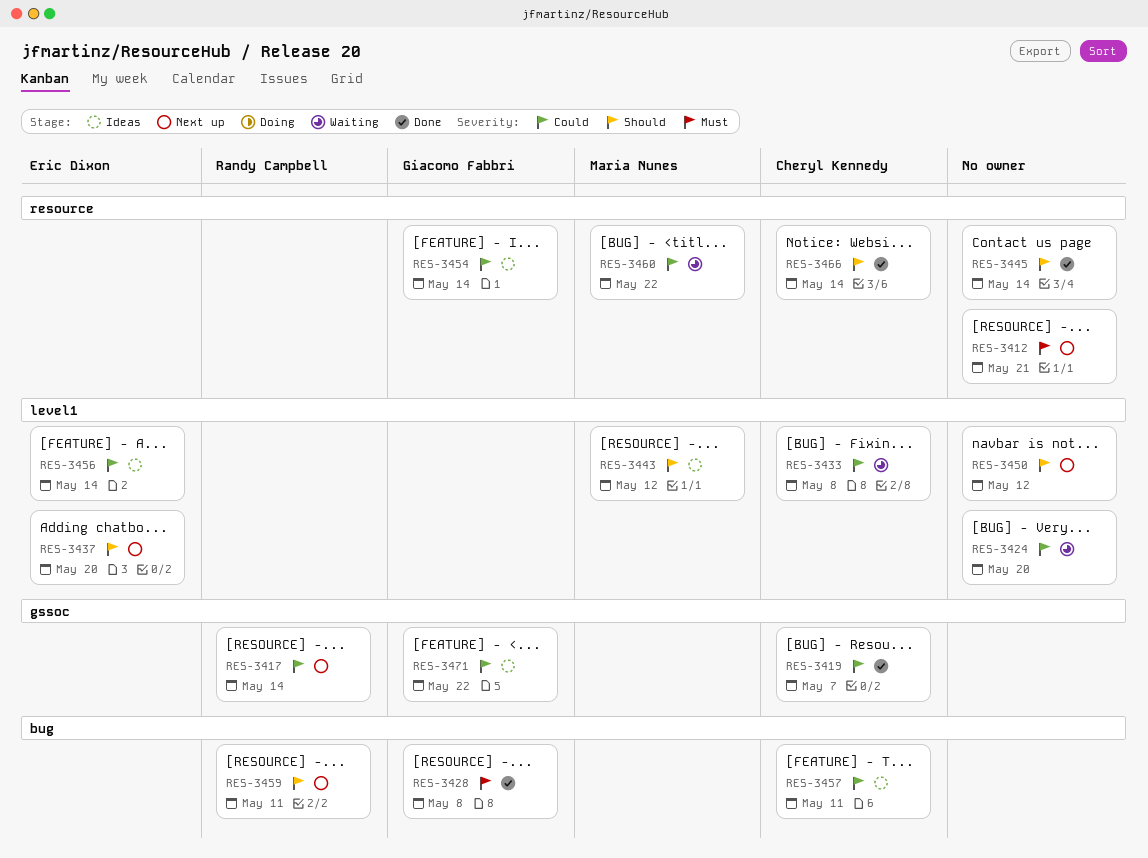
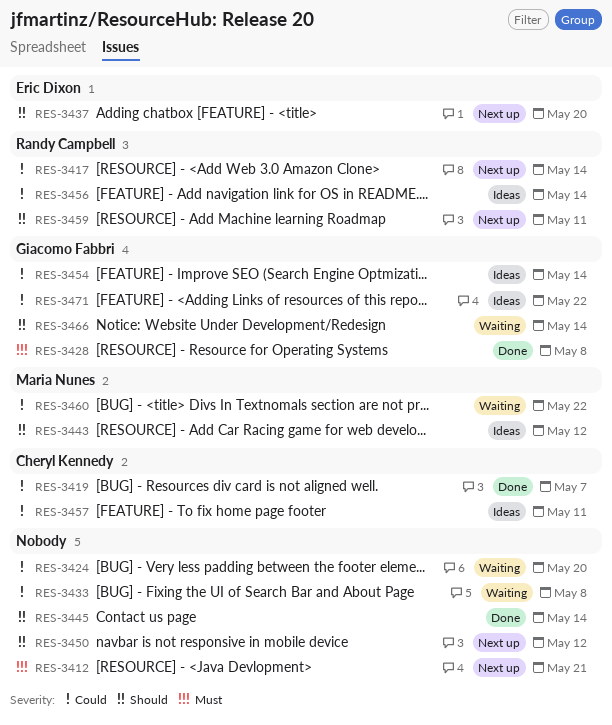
RES-3433, owner: Cheryl Kennedy -> none
RES-3456, owner: Eric Dixon -> Randy Campbell
RES-3466, status: Done -> Waiting
RES-3466, owner: Cheryl Kennedy -> Giacomo Fabbri

